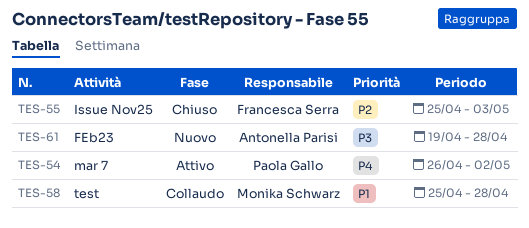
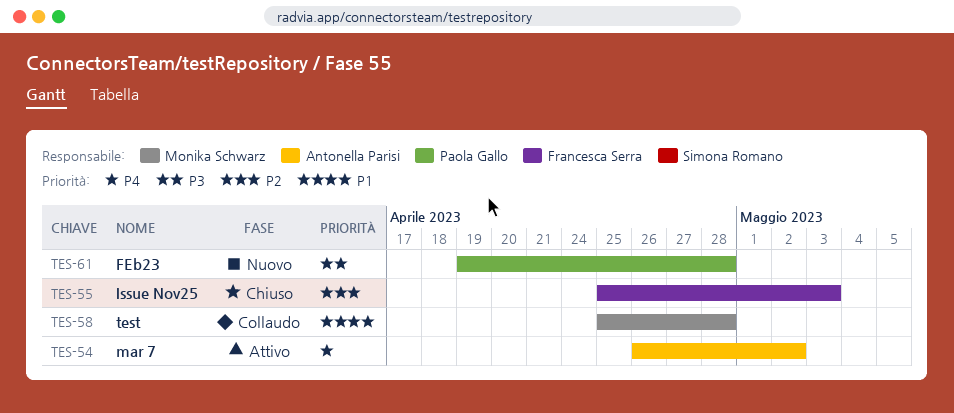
TES-54, owner: Paola Gallo -> Antonella Parisi
TES-61, owner: Antonella Parisi -> Paola Gallo

